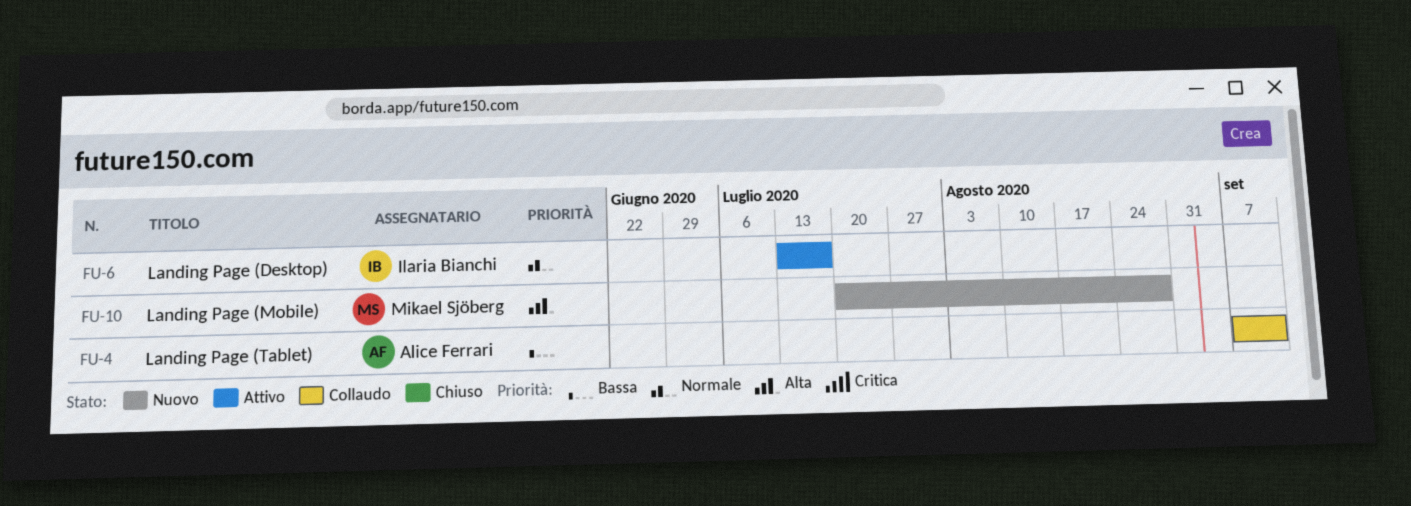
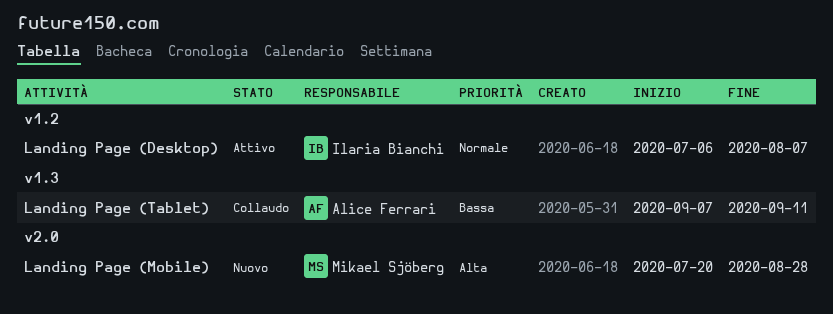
Landing Page (Desktop), start: Jul 13 -> Jul 6
Landing Page (Desktop), due: Jul 17 -> Aug 7

